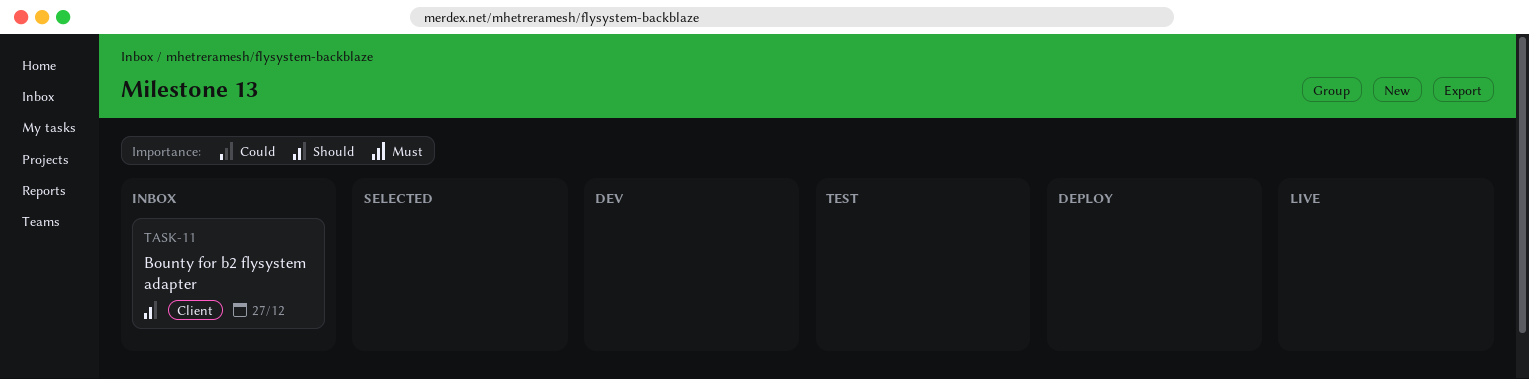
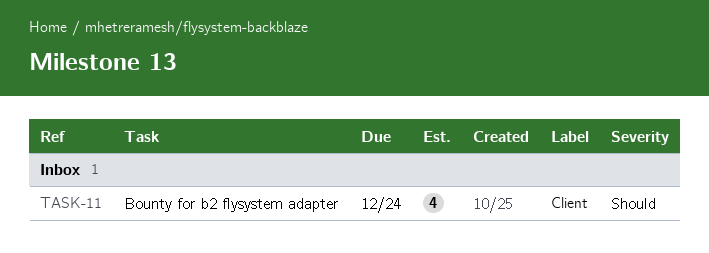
TASK-11, due: Dec 27 -> Dec 24

